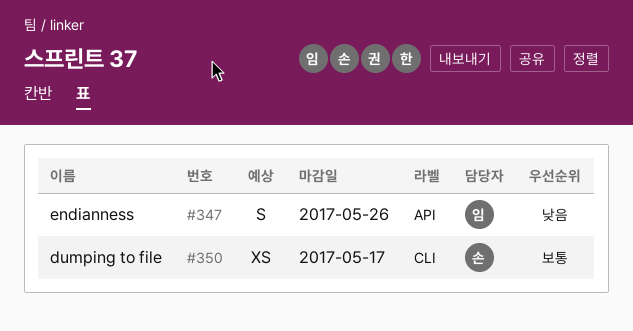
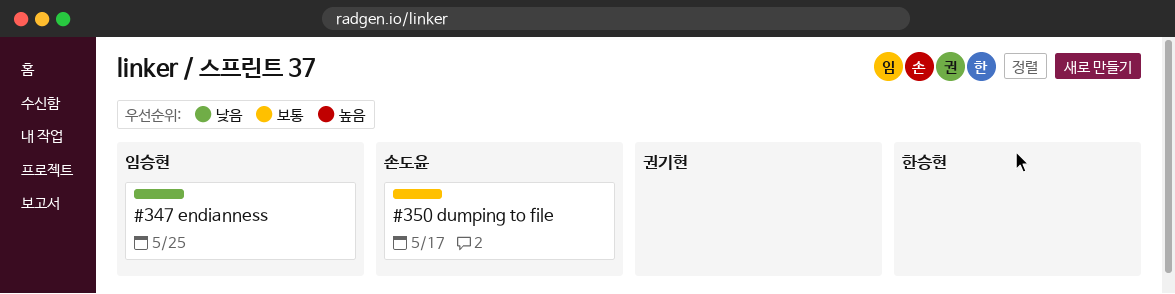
#347, due: May 26 -> May 25

